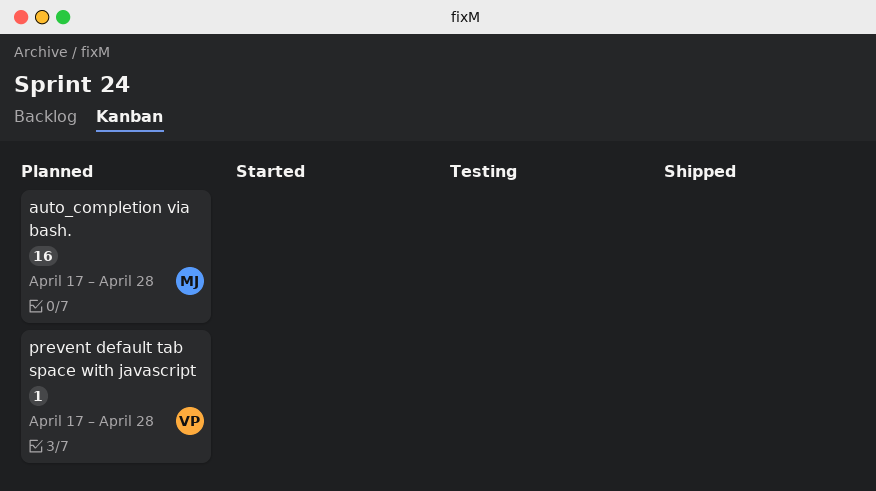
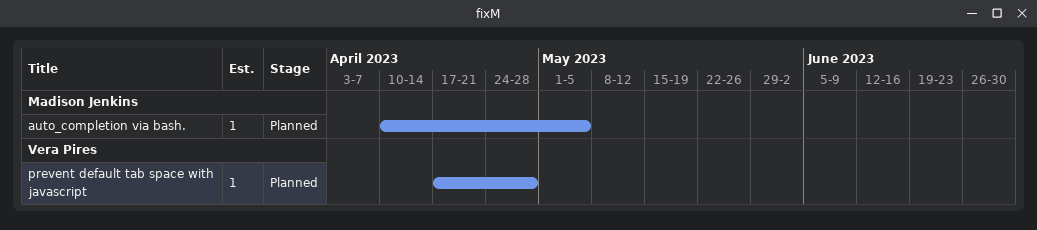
auto_completion via bash., estimate: 16 -> 1
auto_completion via bash., start: Apr 17 -> Apr 10
auto_completion via bash., due: Apr 28 -> May 5

